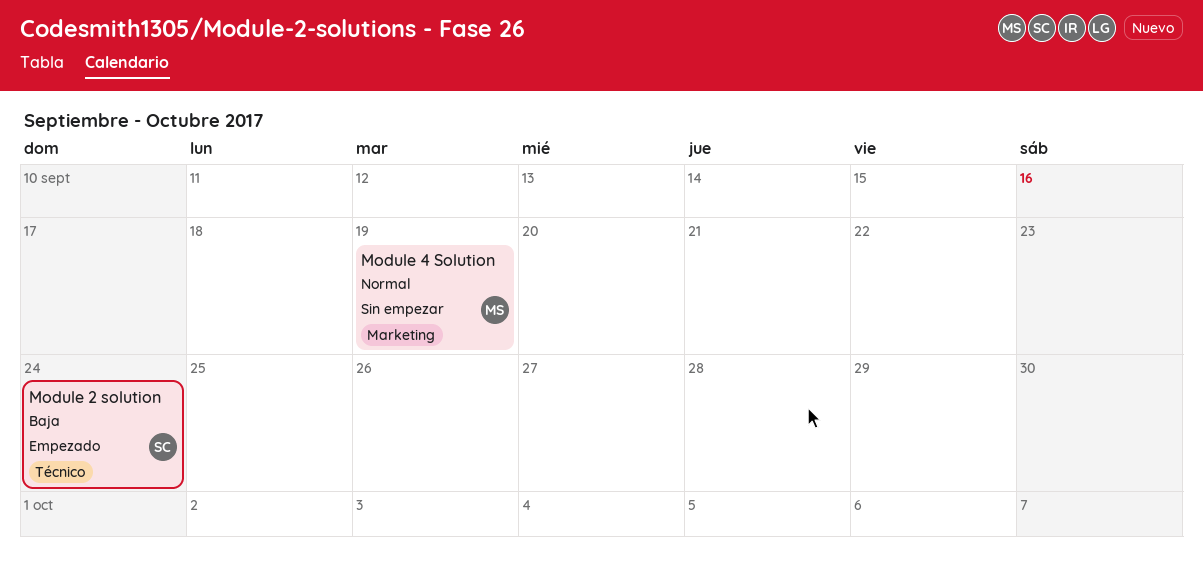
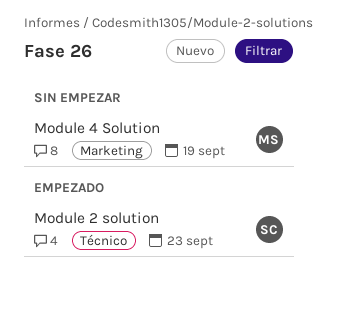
Module 2 solution, due: Sep 24 -> Sep 23

